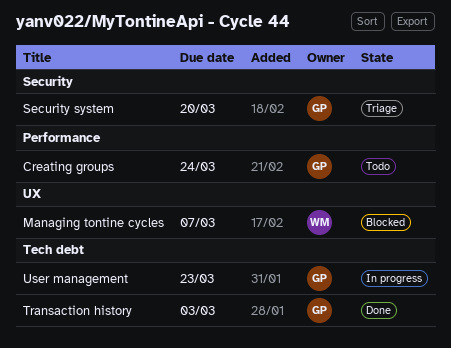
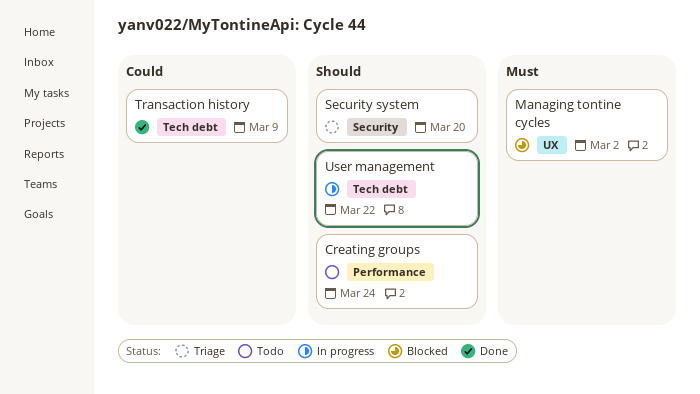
Managing tontine cycles, due: Mar 7 -> Mar 2
Transaction history, due: Mar 3 -> Mar 9
User management, due: Mar 23 -> Mar 22

